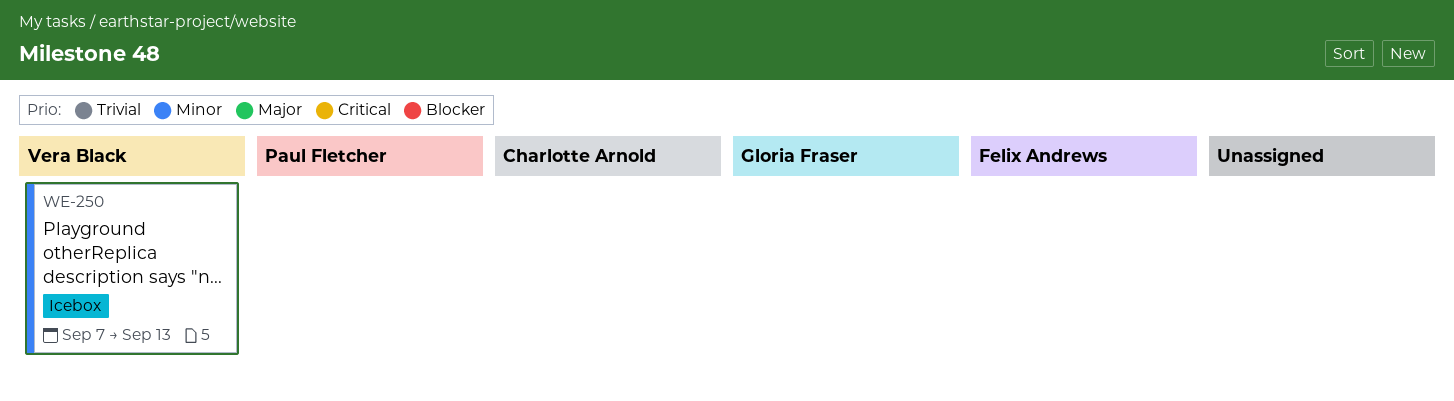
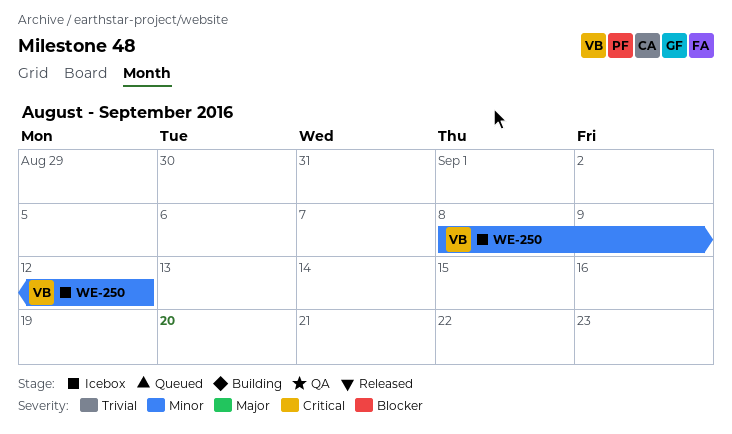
WE-250, start: Sep 7 -> Sep 8
WE-250, due: Sep 13 -> Sep 12

